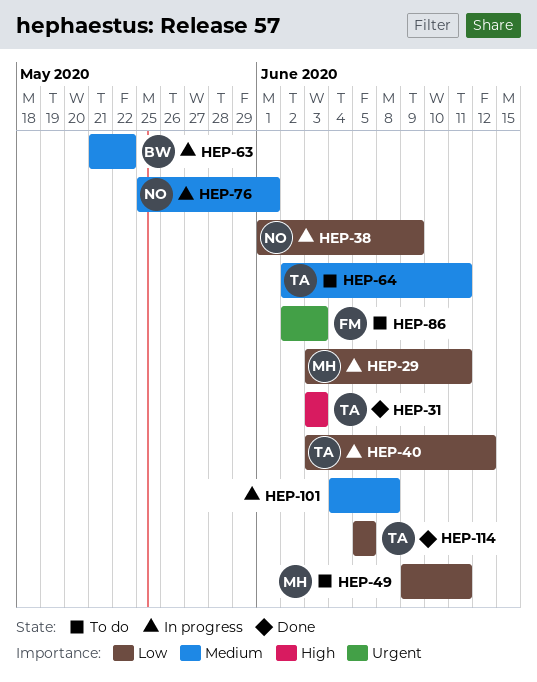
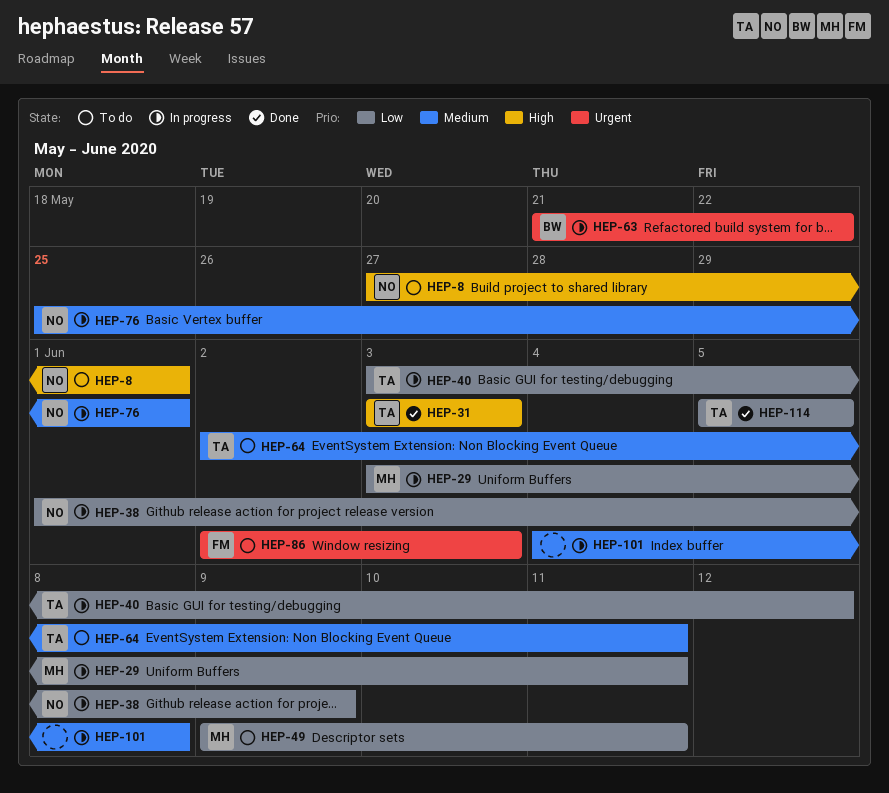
HEP-8: none -> present
HEP-63, priority: Medium -> Urgent

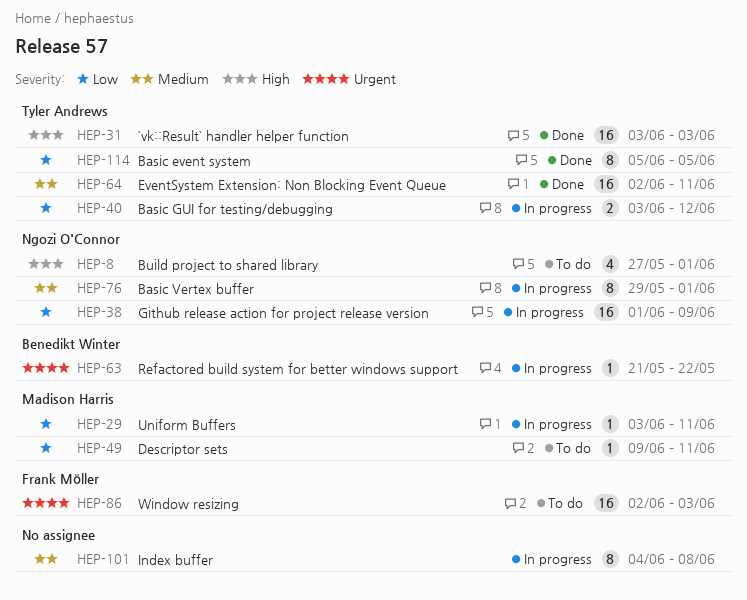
HEP-64, status: To do -> Done
HEP-76, start: May 25 -> May 29

